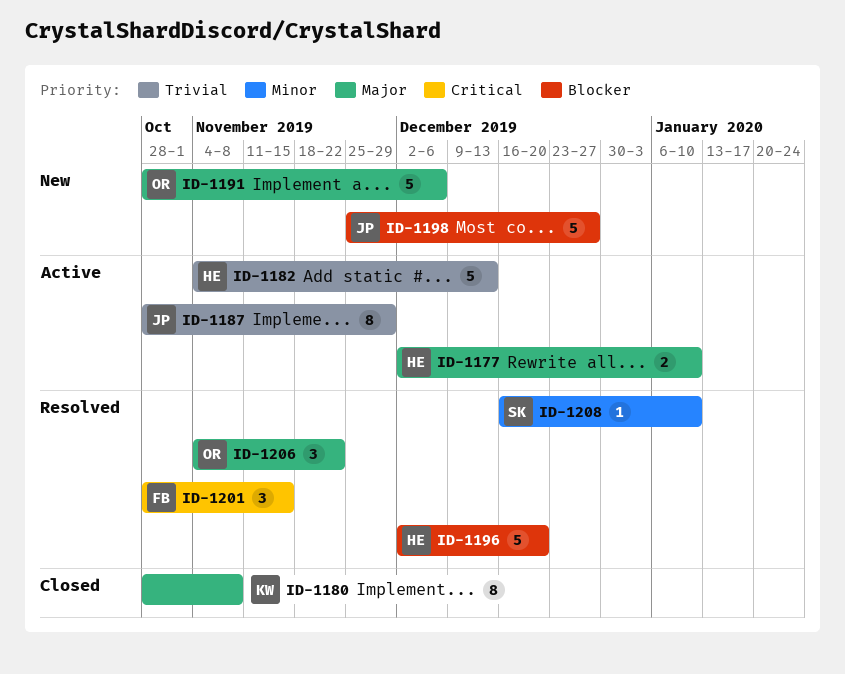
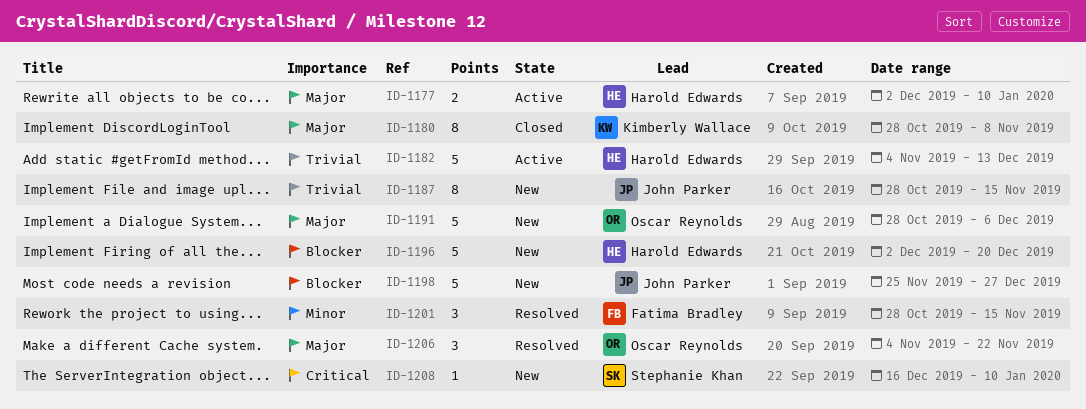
ID-1187, status: Active -> New
ID-1187, due: Nov 29 -> Nov 15
ID-1196, status: Resolved -> New
ID-1201, priority: Critical -> Minor
ID-1208, status: Resolved -> New
ID-1208, priority: Minor -> Critical

